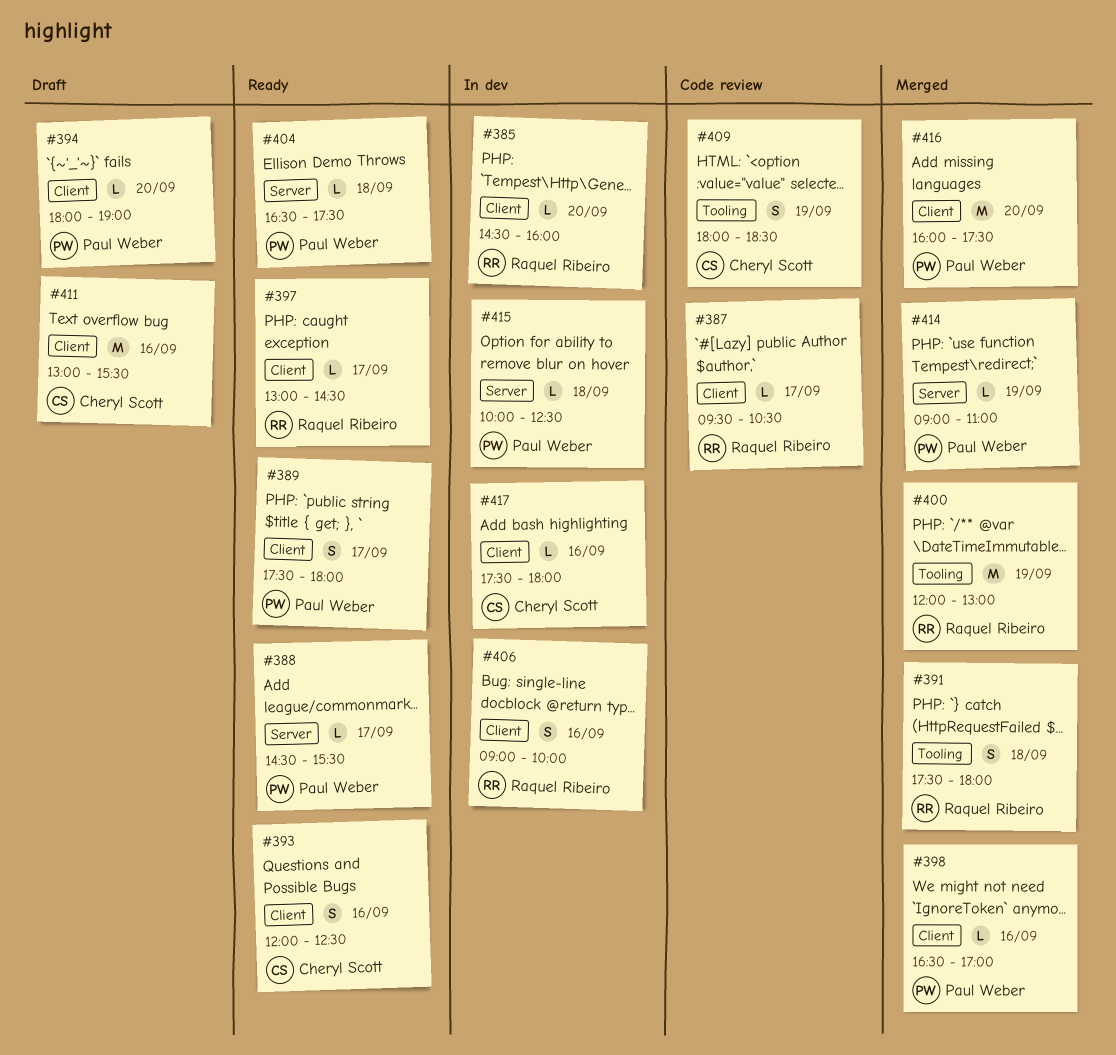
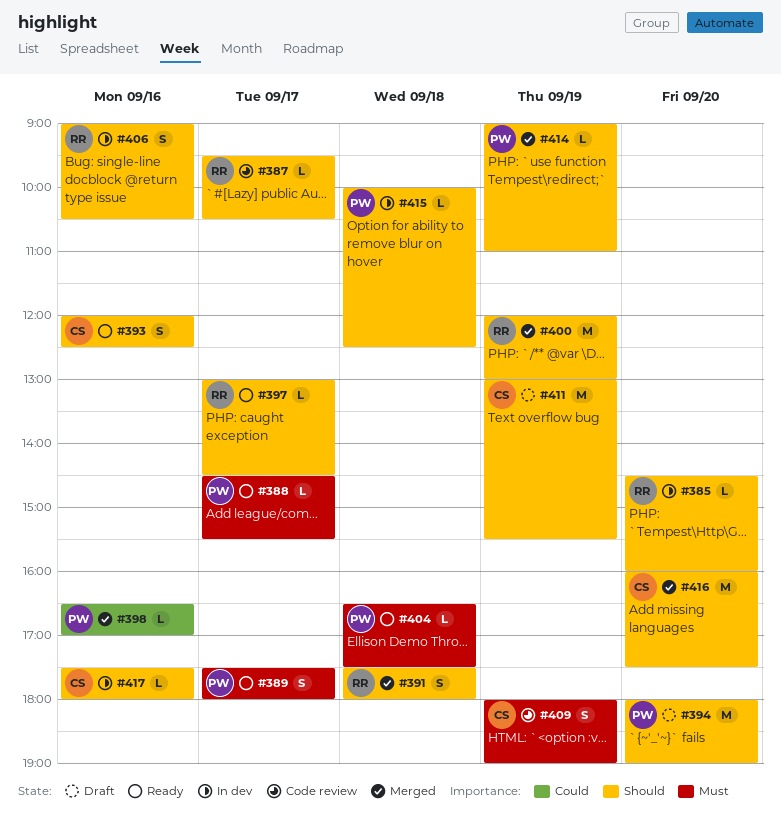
#394, estimate: L -> M
#406, ends: 10:00 -> 10:30
#409, ends: 18:30 -> 19:00
#411, day: Sep 16 -> Sep 19
#416, owner: Paul Weber -> Cheryl Scott

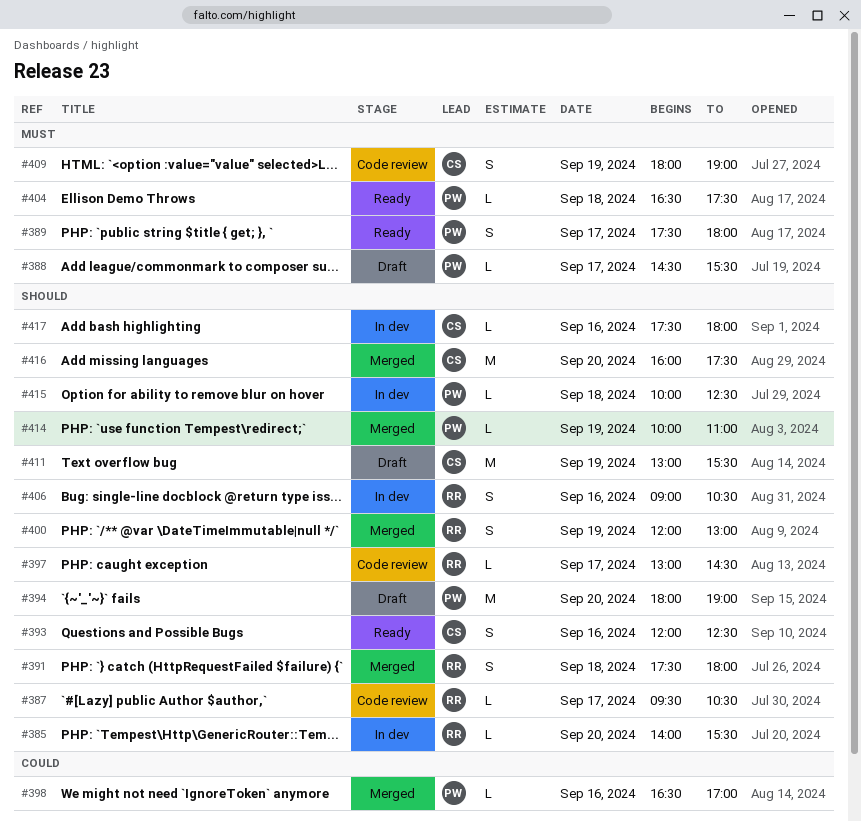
#385, begins: 14:30 -> 14:00
#385, ends: 16:00 -> 15:30
#388, status: Ready -> Draft
#397, status: Ready -> Code review
#400, estimate: M -> S
#414, begins: 09:00 -> 10:00

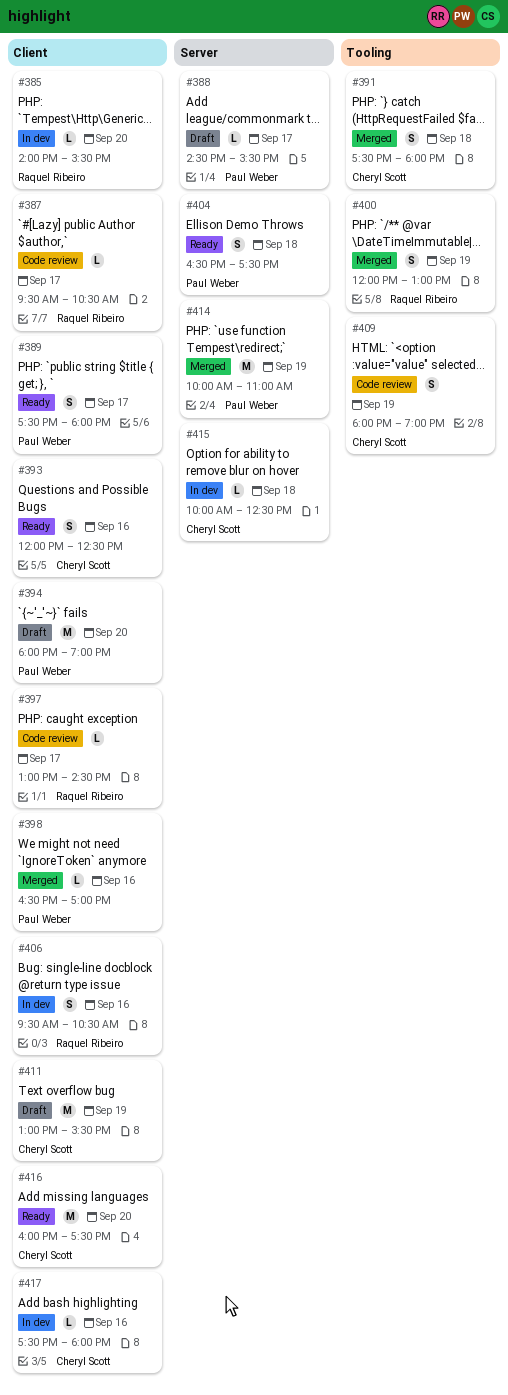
#391, owner: Raquel Ribeiro -> Cheryl Scott
#404, estimate: L -> S
#406, begins: 09:00 -> 09:30
#414, estimate: L -> M
#415, owner: Paul Weber -> Cheryl Scott
#416, status: Merged -> Ready

